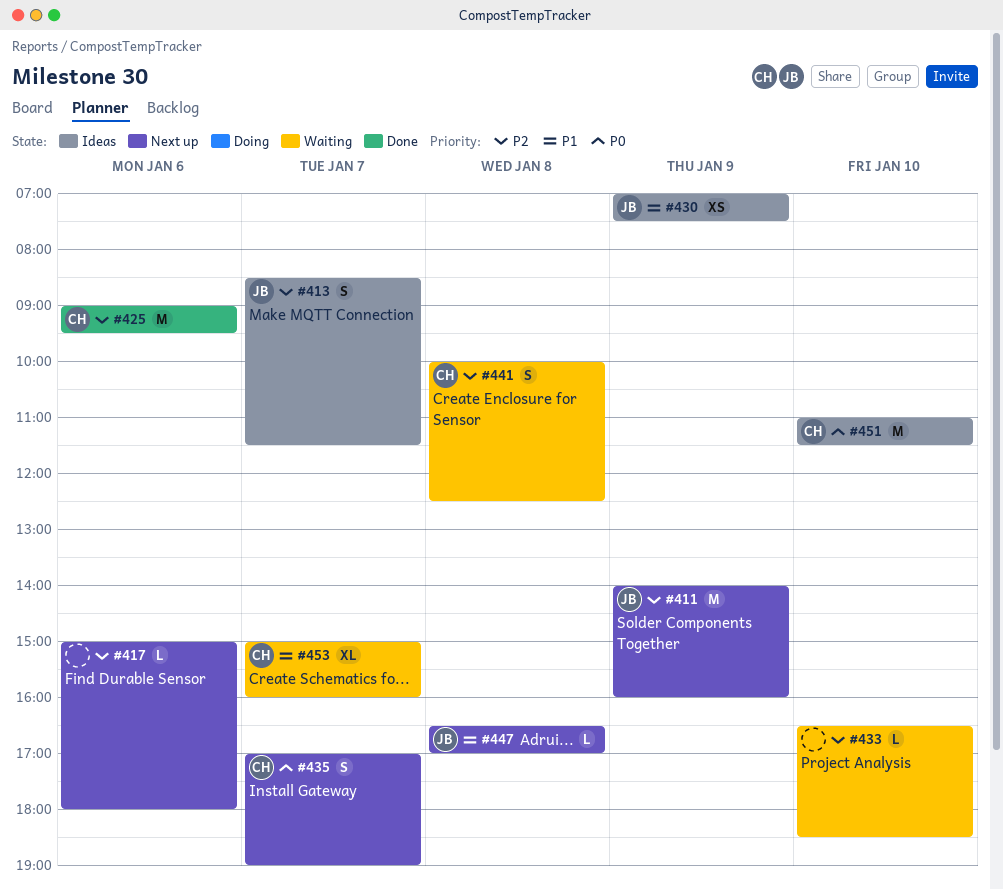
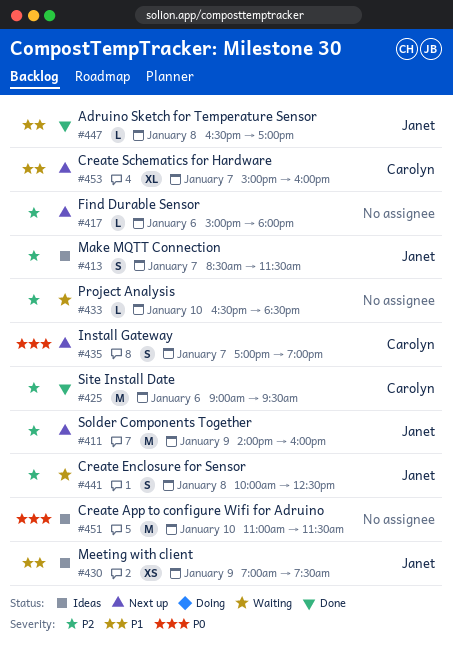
#441, owner: Carolyn -> Janet
#447, status: Next up -> Done
#451, owner: Carolyn -> none
#453, status: Waiting -> Next up

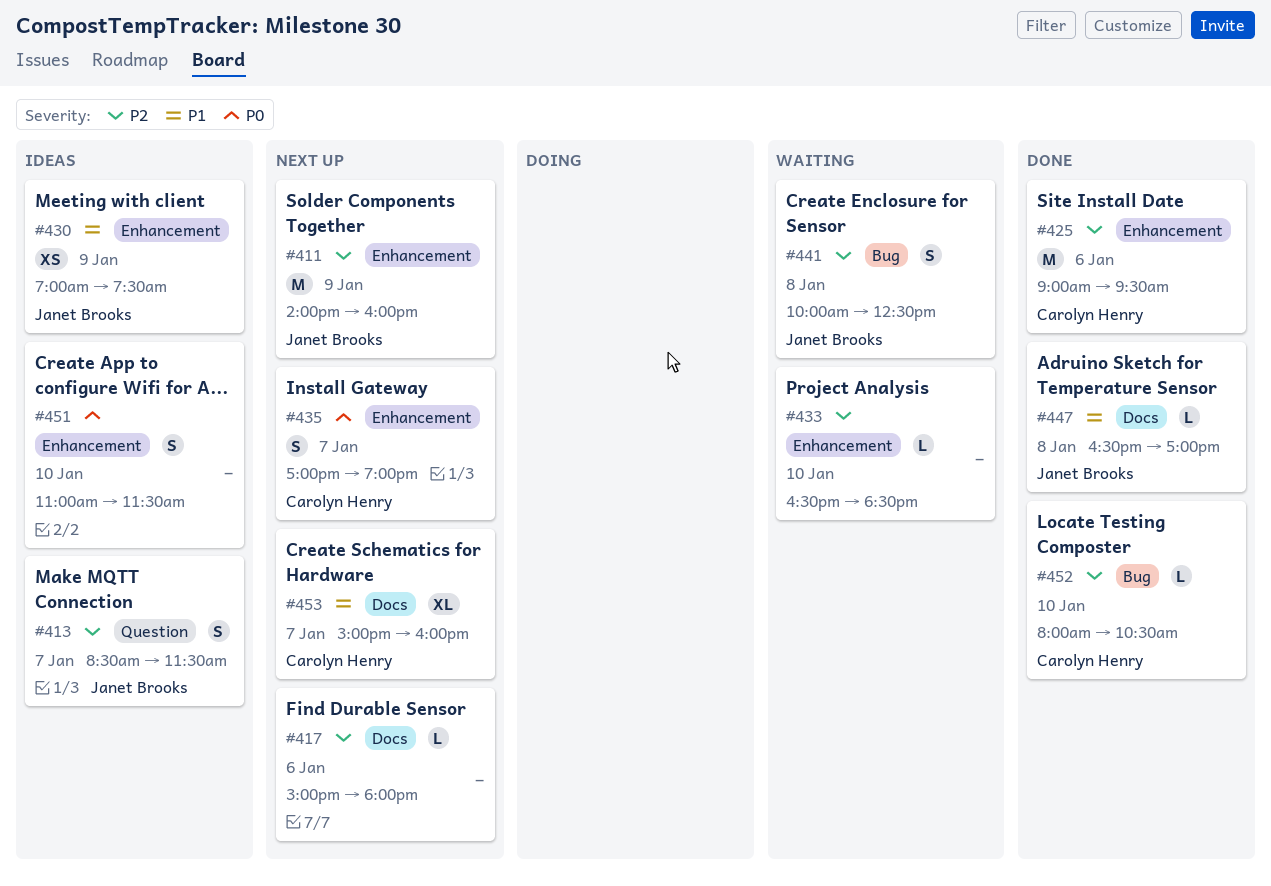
#451, estimate: M -> S
#452: none -> present

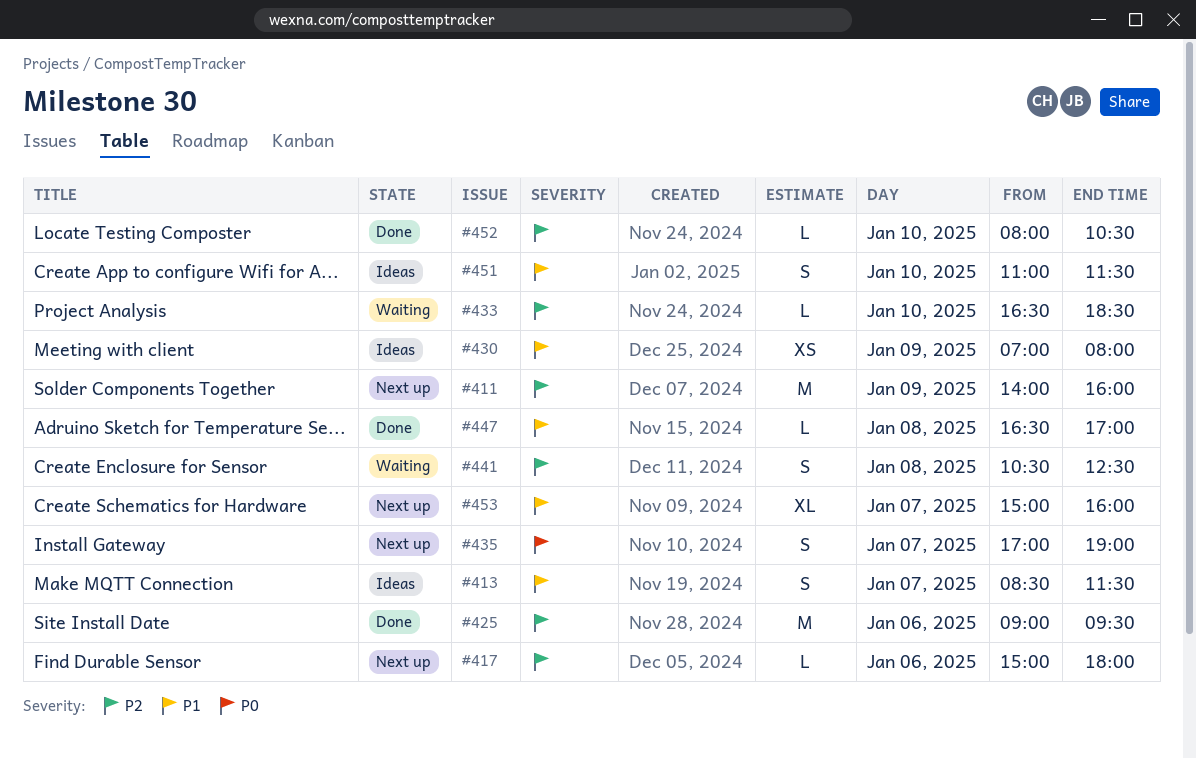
#413, priority: P2 -> P1
#430, ends: 07:30 -> 08:00
#441, begins: 10:00 -> 10:30
#451, priority: P0 -> P1

